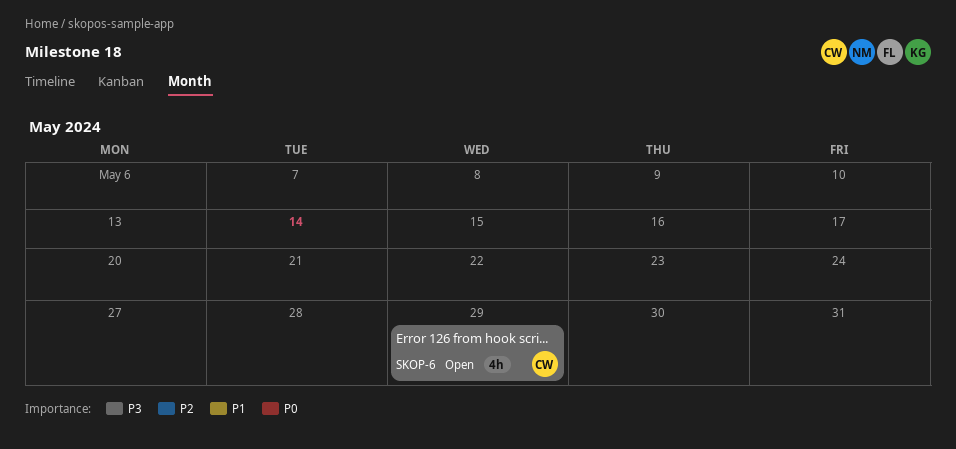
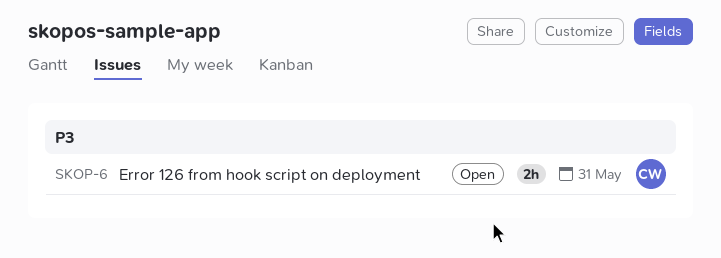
SKOP-6, estimate: 4h -> 2h
SKOP-6, due: May 29 -> May 31

